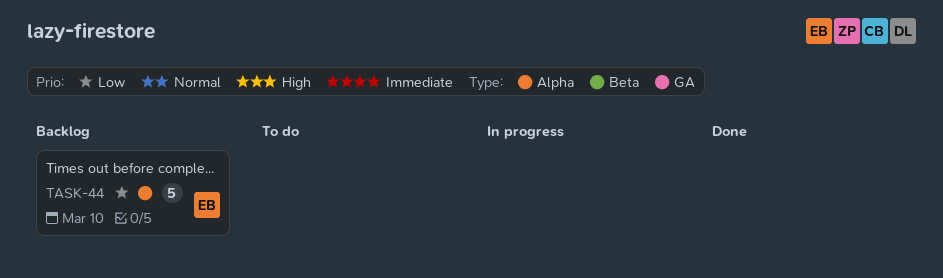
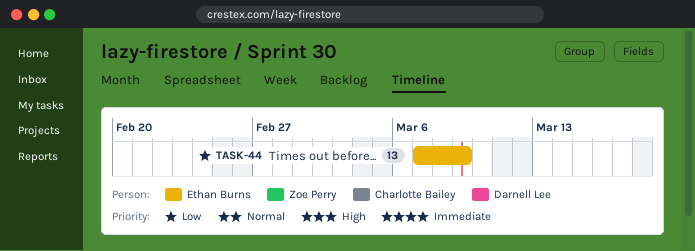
TASK-44, estimate: 5 -> 13
TASK-44, due: Mar 10 -> Mar 9

